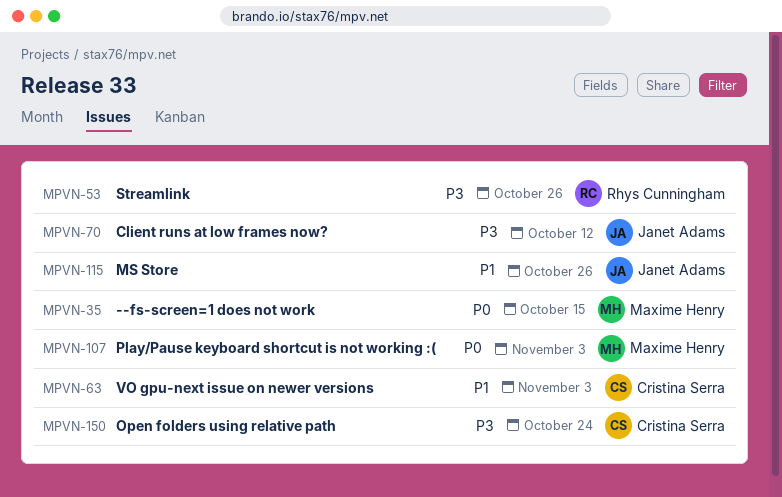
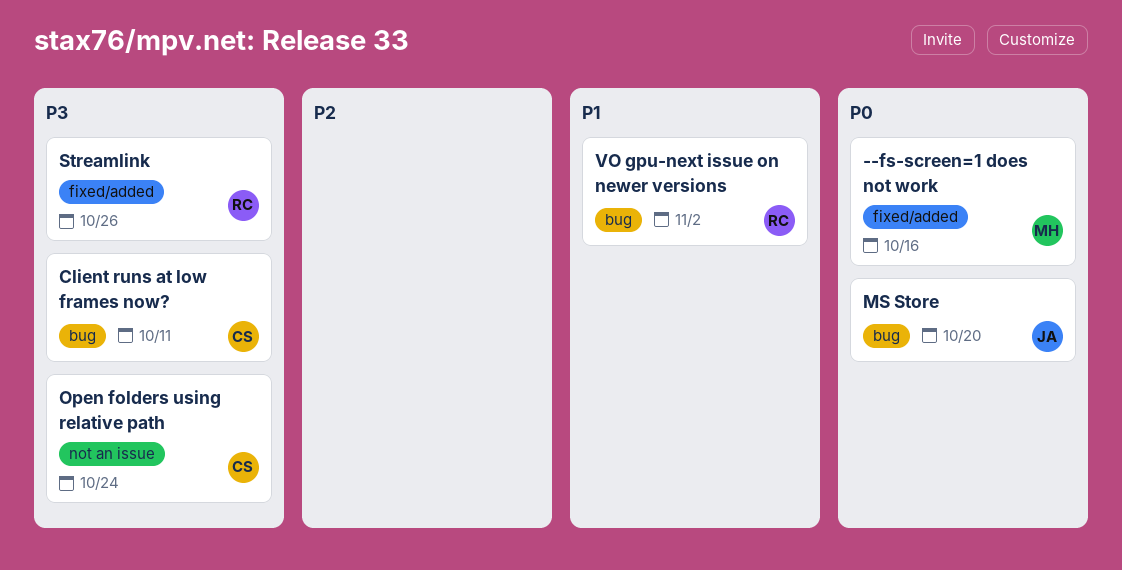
--fs-screen=1 does not work, due: Oct 15 -> Oct 16
Client runs at low frames now?, owner: Janet Adams -> Cristina Serra
Client runs at low frames now?, due: Oct 12 -> Oct 11
MS Store, priority: P1 -> P0
MS Store, due: Oct 26 -> Oct 20
Play/Pause keyboard shortcut is not working :(: present -> none
VO gpu-next issue on newer versions, owner: Cristina Serra -> Rhys Cunningham
VO gpu-next issue on newer versions, due: Nov 3 -> Nov 2

